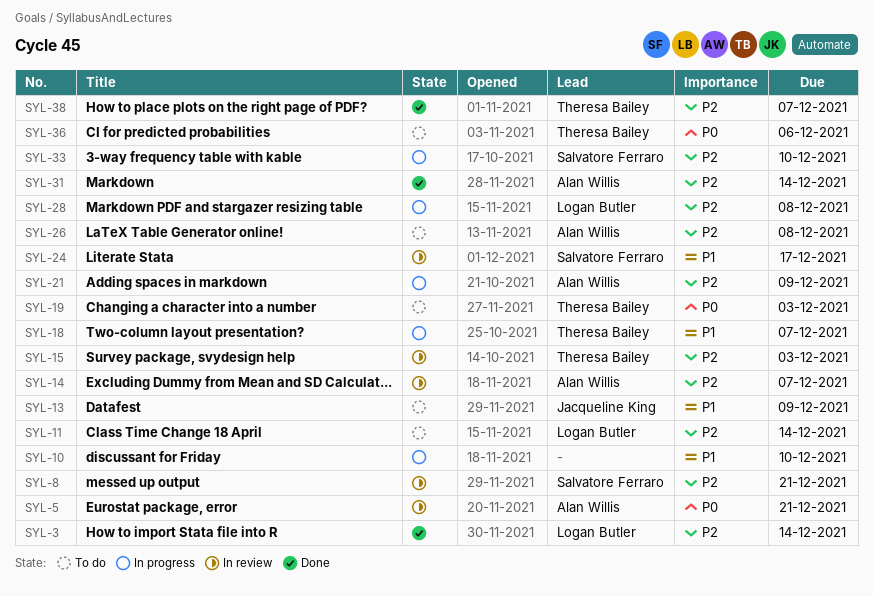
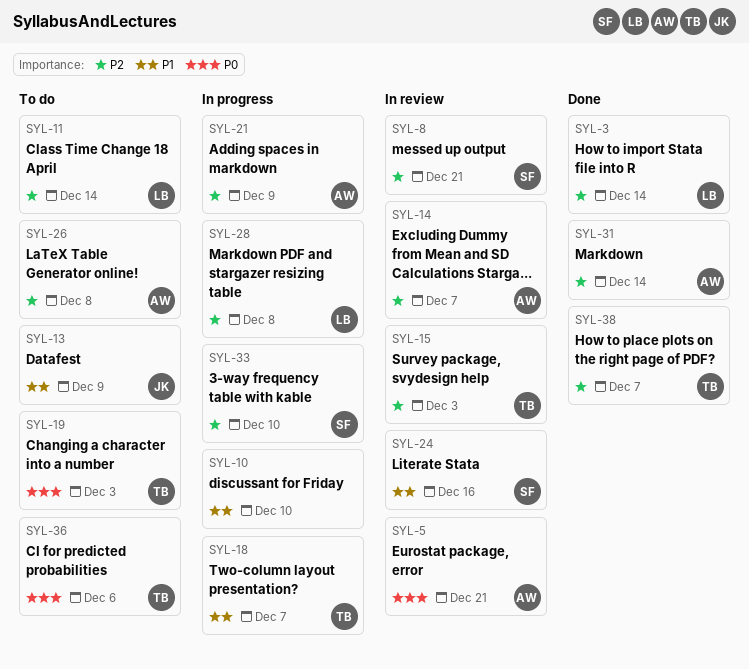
SYL-24, due: Dec 17 -> Dec 16

